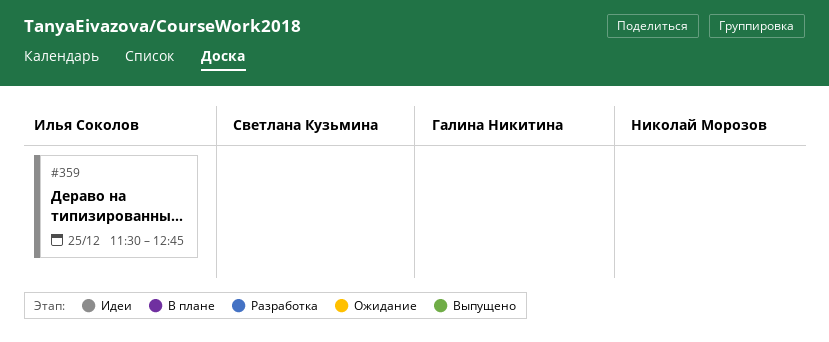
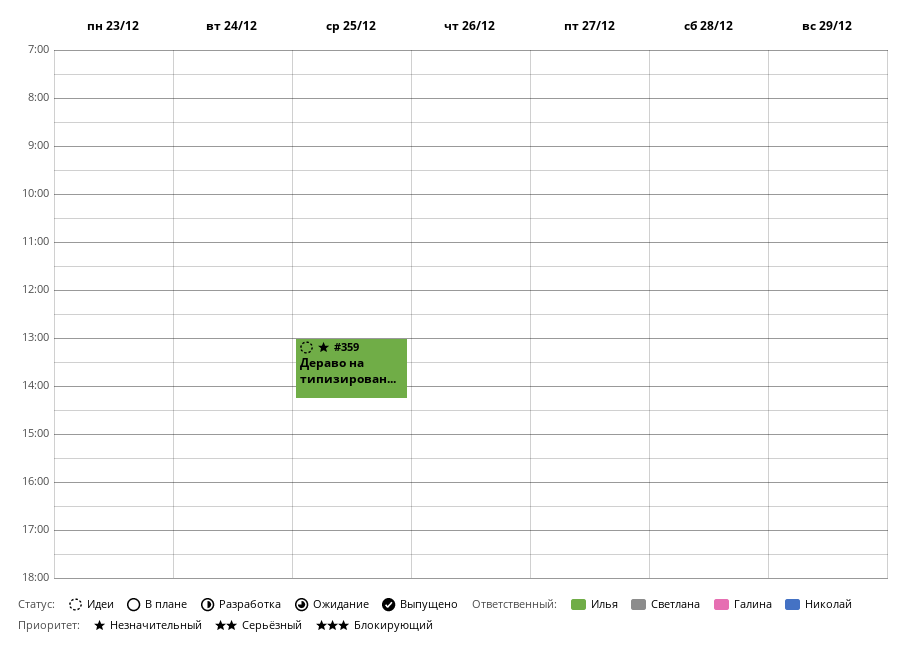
#359, begins: 11:30 -> 13:00
#359, ends: 12:45 -> 14:15

